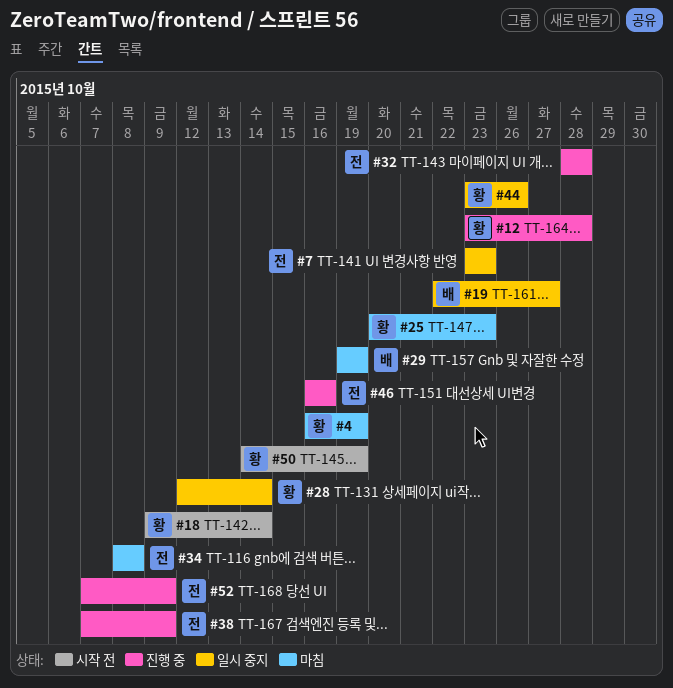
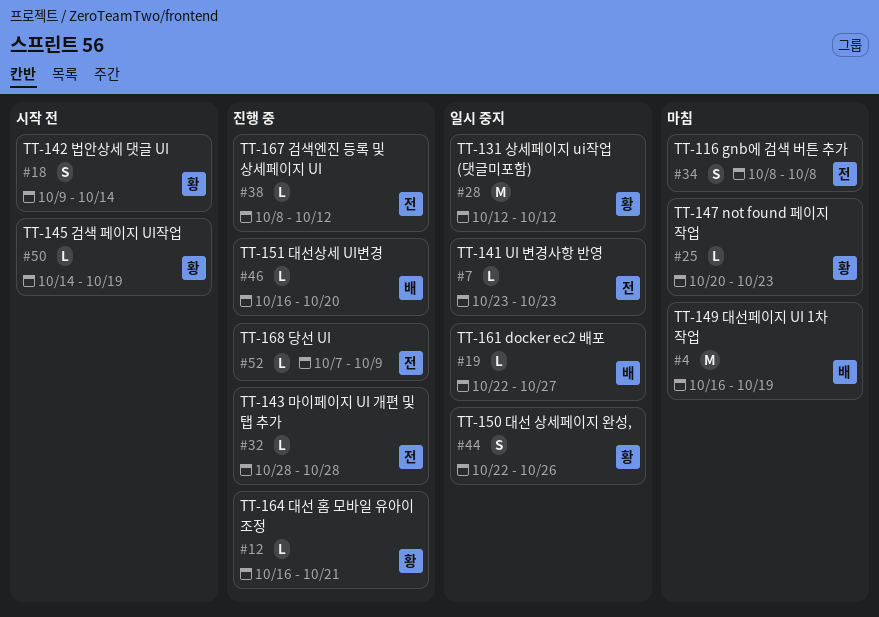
#4, owner: 황 -> 배
#12, start: Oct 23 -> Oct 16
#12, due: Oct 28 -> Oct 21
#28, due: Oct 14 -> Oct 12
#29: present -> none
#38, start: Oct 7 -> Oct 8
#38, due: Oct 9 -> Oct 12
#44, start: Oct 23 -> Oct 22
#46, owner: 전 -> 배
#46, due: Oct 16 -> Oct 20

